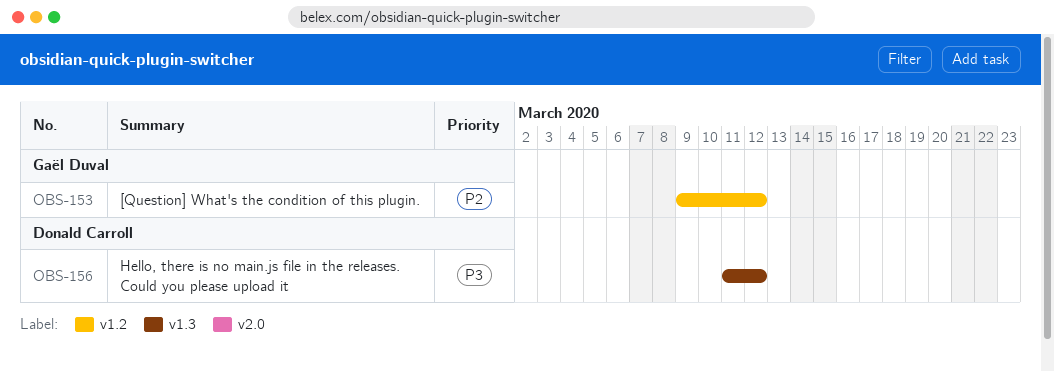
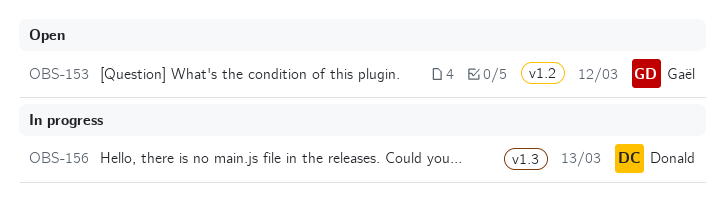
OBS-156, due: Mar 12 -> Mar 13

